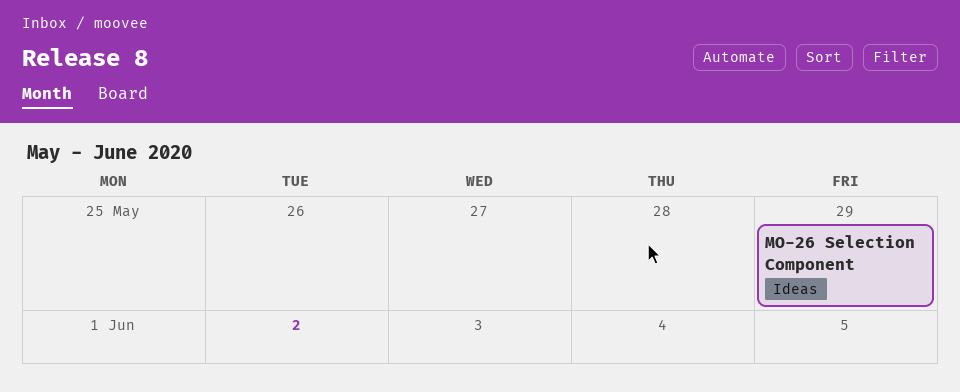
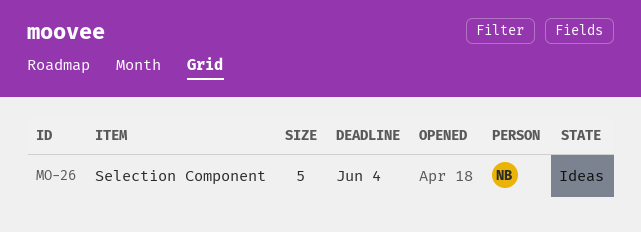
MO-26, due: May 29 -> Jun 4

